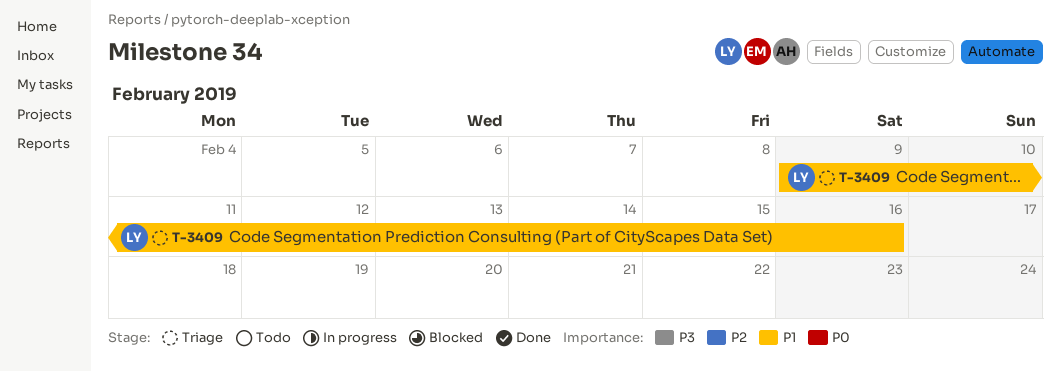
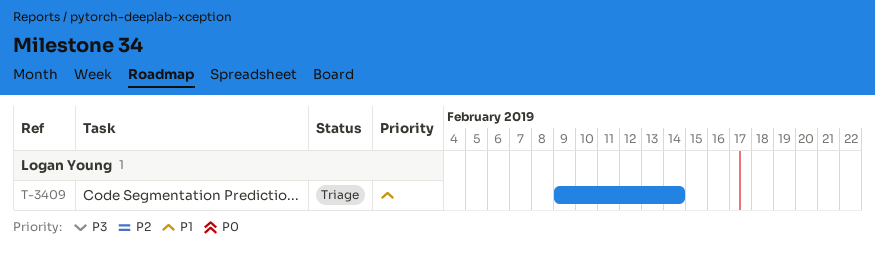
T-3409, due: Feb 16 -> Feb 14

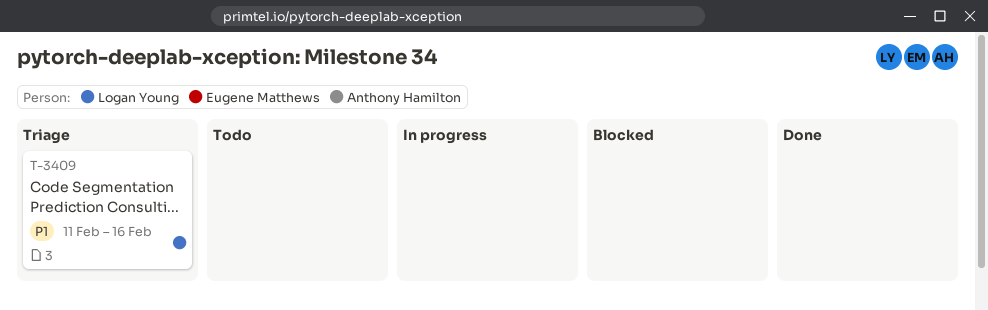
T-3409, start: Feb 9 -> Feb 11
T-3409, due: Feb 14 -> Feb 16

